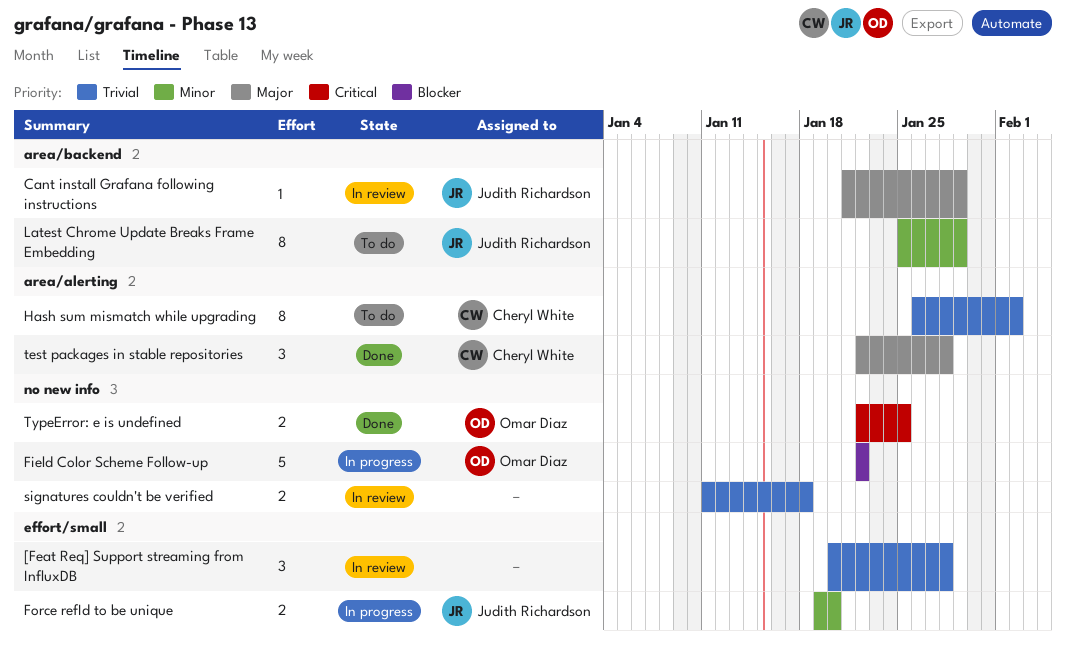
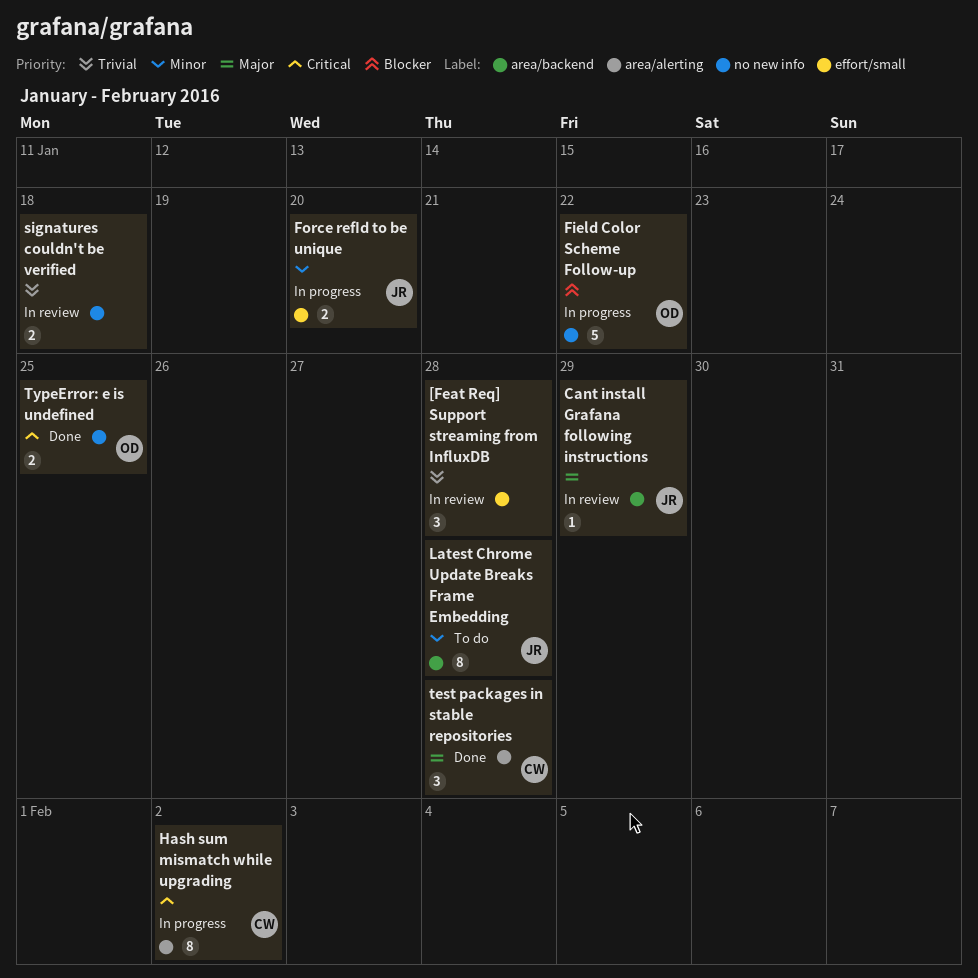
Hash sum mismatch while upgrading, status: To do -> In progress
Hash sum mismatch while upgrading, priority: Trivial -> Critical
Latest Chrome Update Breaks Frame Embedding, due: Jan 29 -> Jan 28

